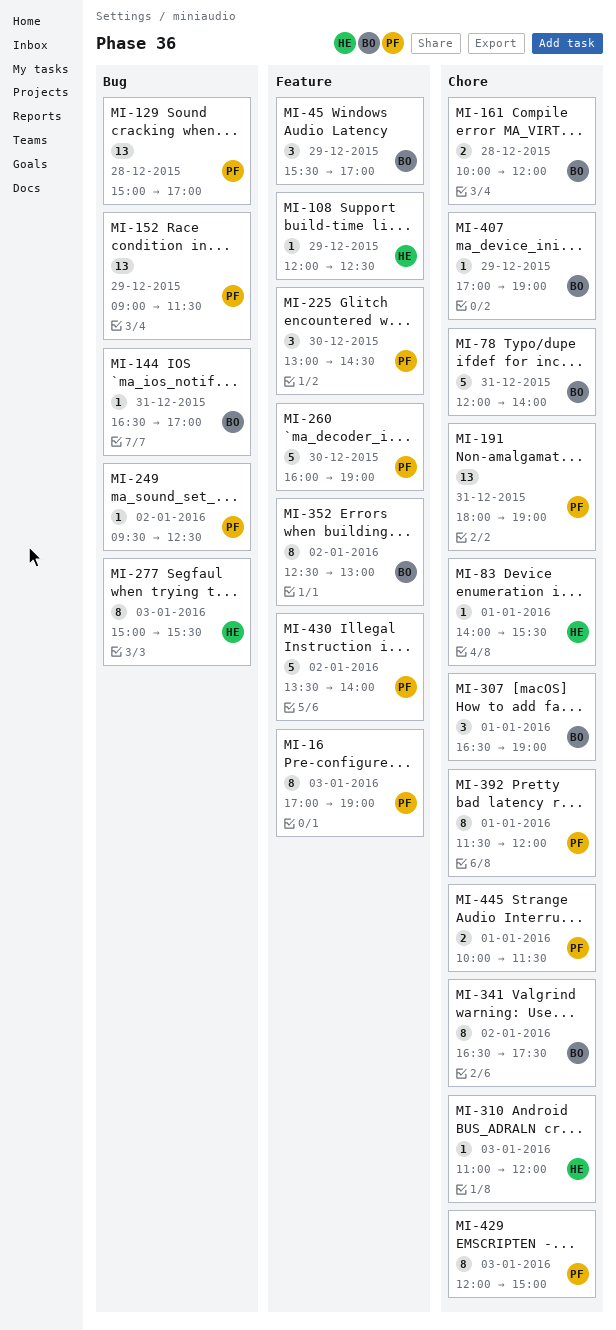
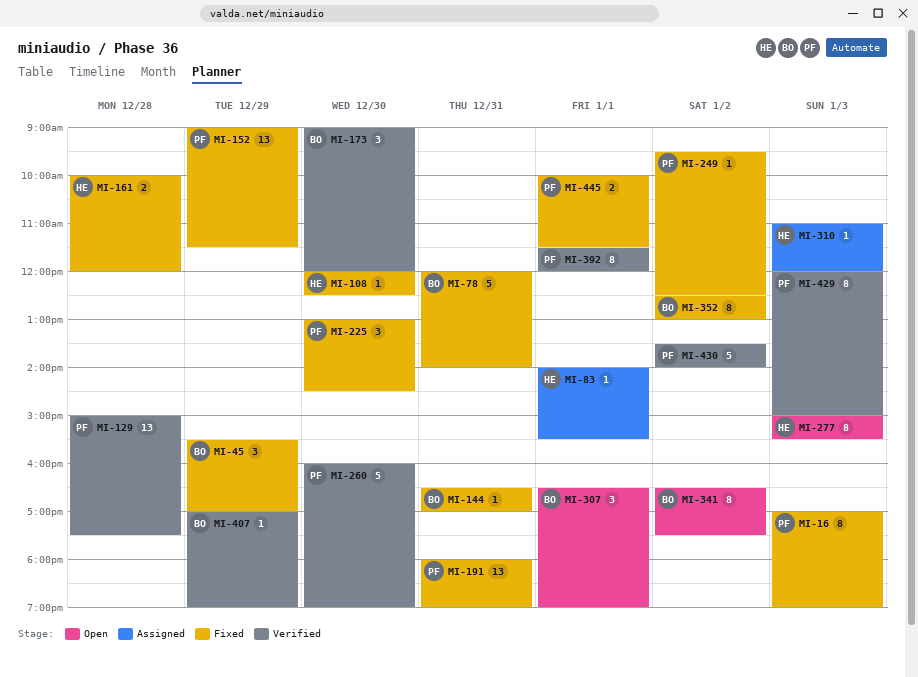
MI-108, day: Dec 29 -> Dec 30
MI-129, ends: 17:00 -> 17:30
MI-161, owner: BO -> HE
MI-173: none -> present

